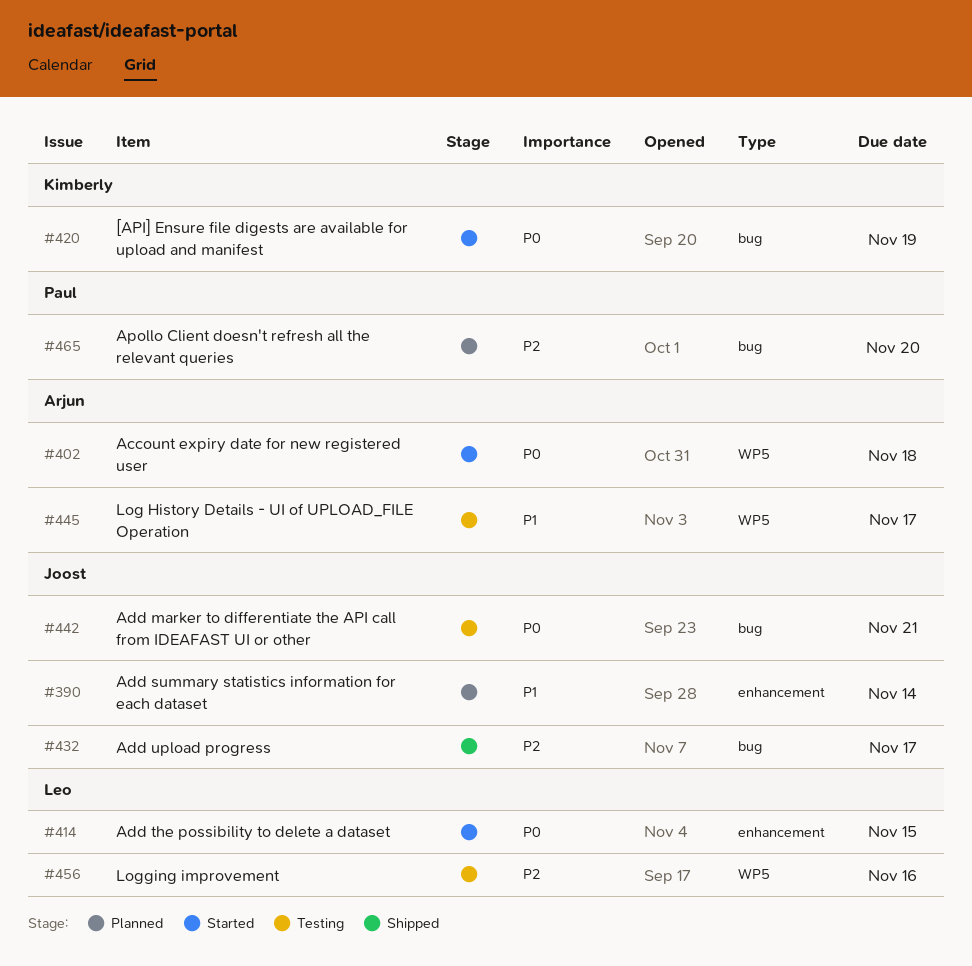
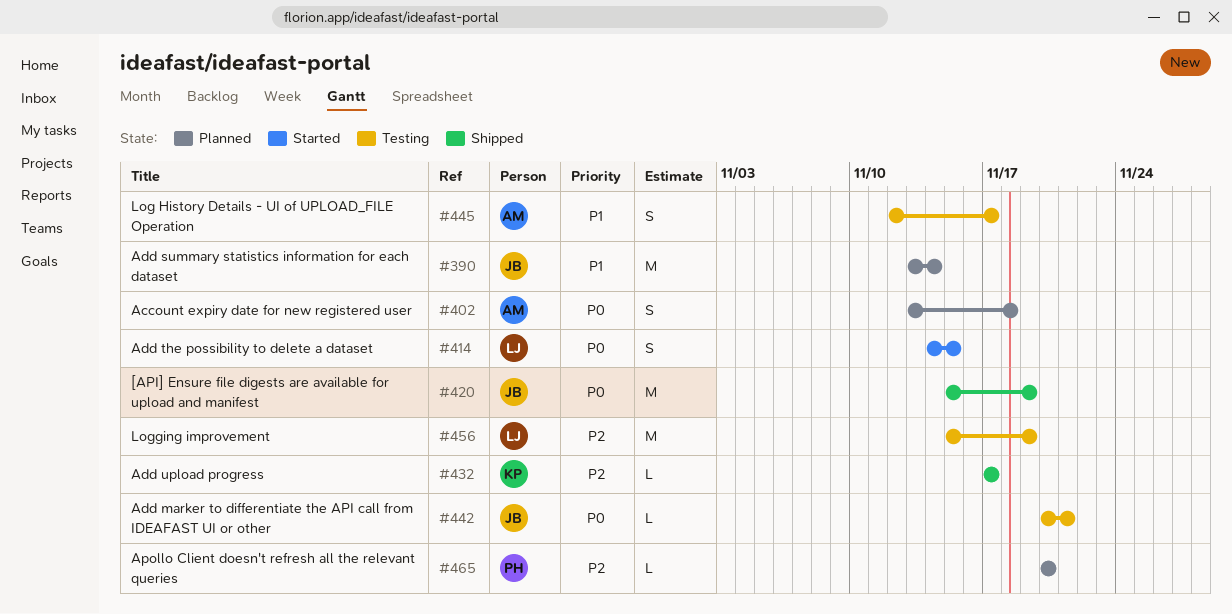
#402, status: Started -> Planned
#420, status: Started -> Shipped
#420, owner: Kimberly -> Joost
#432, owner: Joost -> Kimberly
#456, due: Nov 16 -> Nov 19

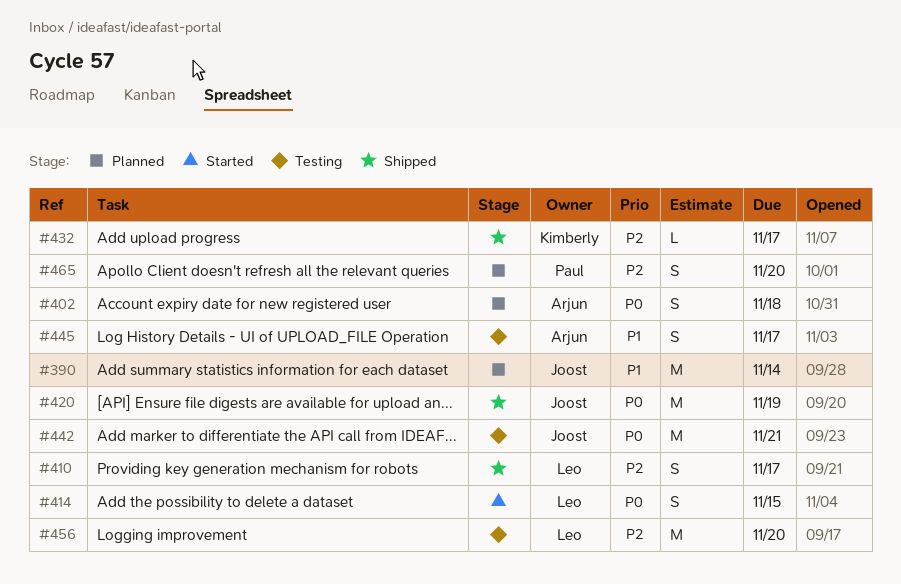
#410: none -> present
#442, estimate: L -> M
#456, due: Nov 19 -> Nov 20
#465, estimate: L -> S

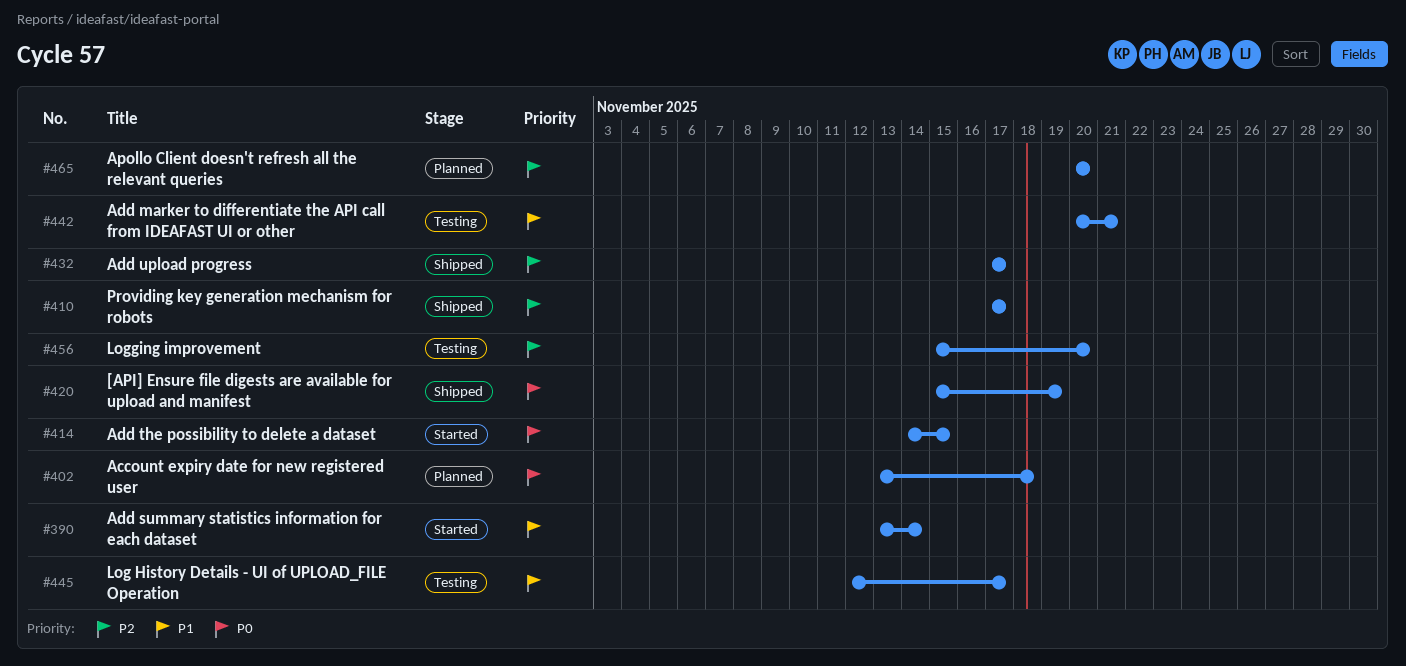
#390, status: Planned -> Started
#442, priority: P0 -> P1

